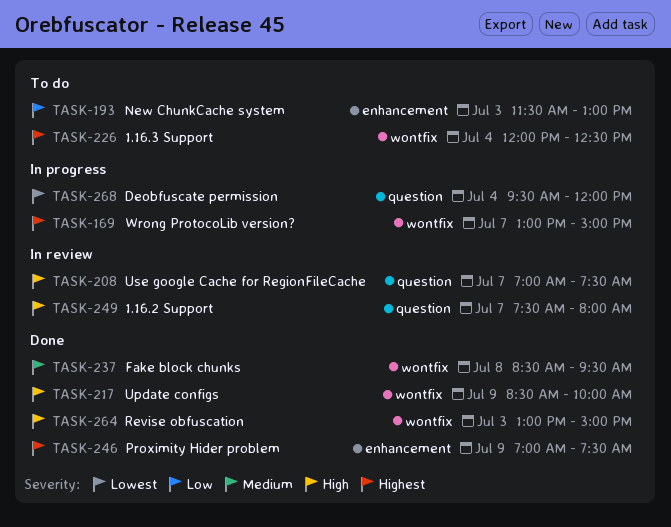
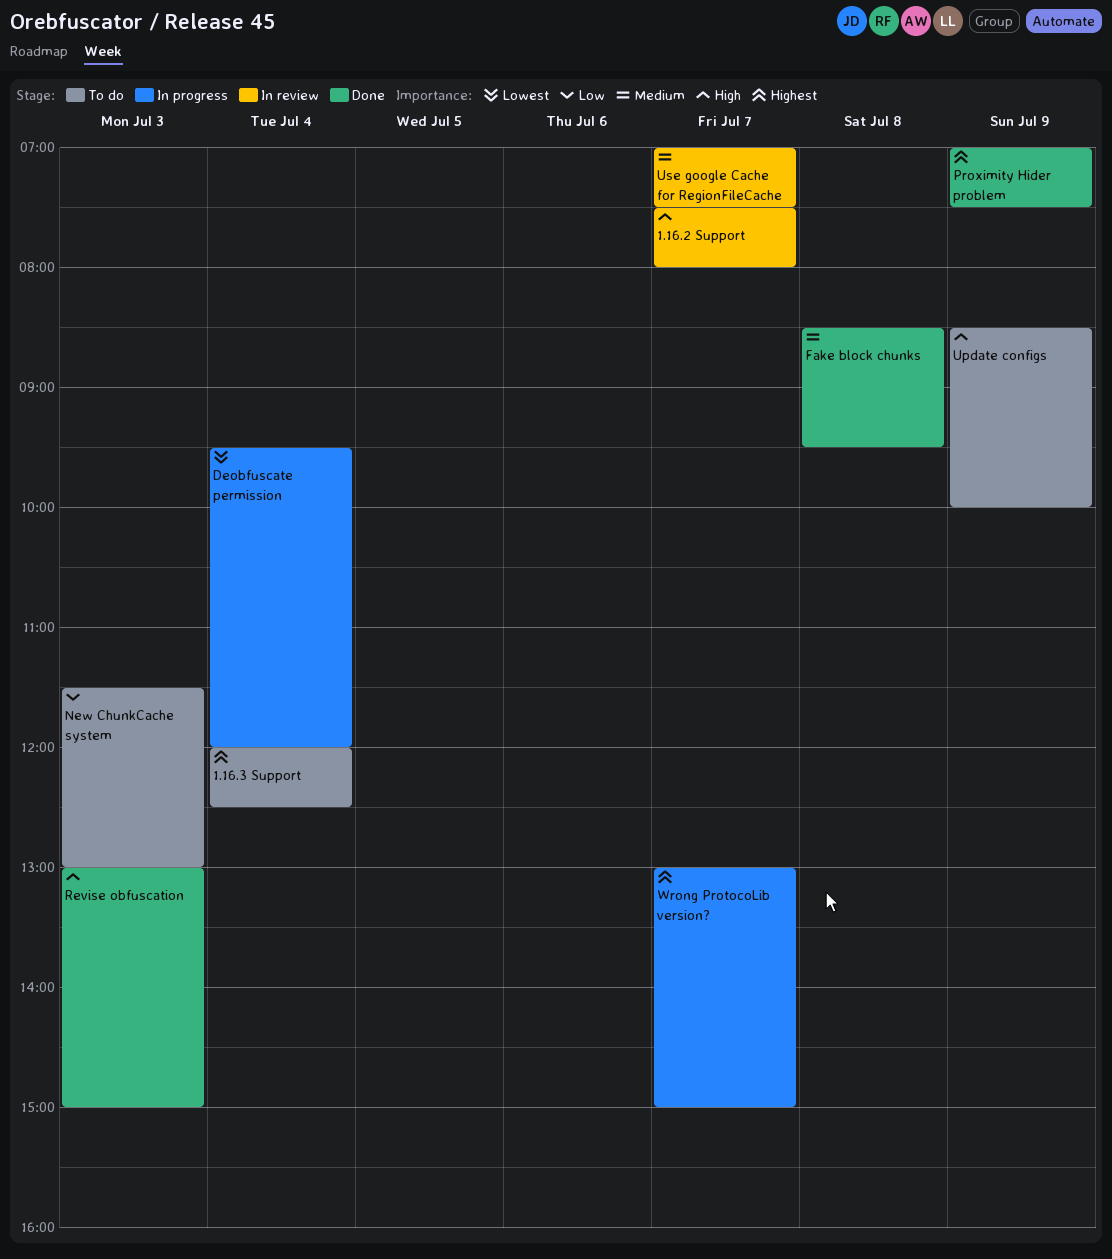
Update configs, status: Done -> To do
Use google Cache for RegionFileCache, priority: High -> Medium

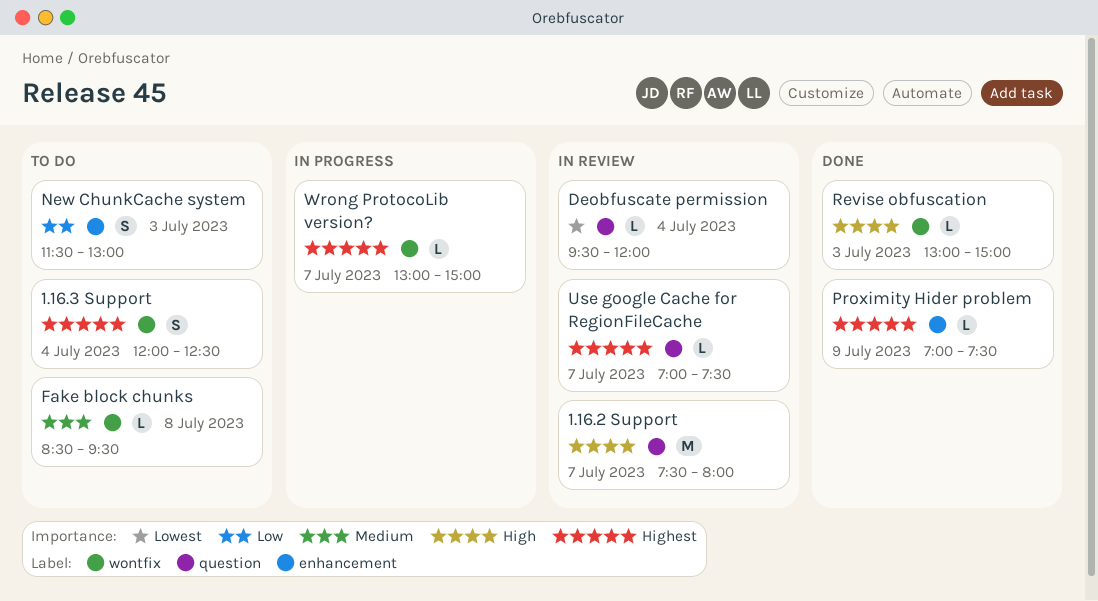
Deobfuscate permission, status: In progress -> In review
Fake block chunks, status: Done -> To do
Update configs: present -> none
Use google Cache for RegionFileCache, priority: Medium -> Highest

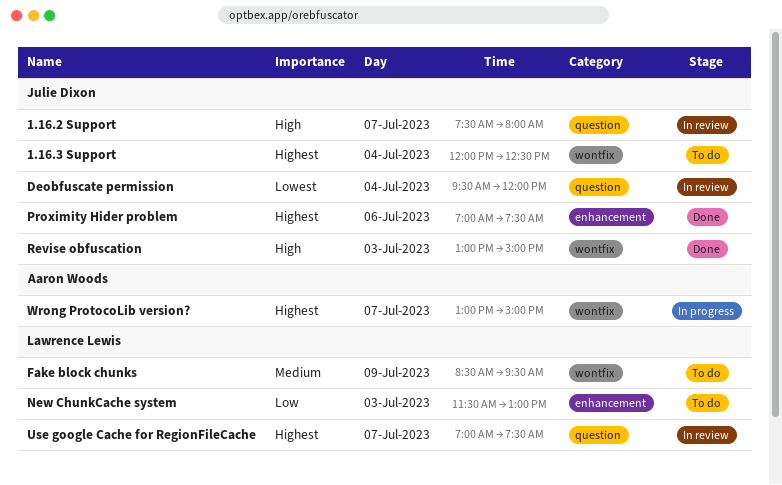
Fake block chunks, day: Jul 8 -> Jul 9
Proximity Hider problem, day: Jul 9 -> Jul 6

